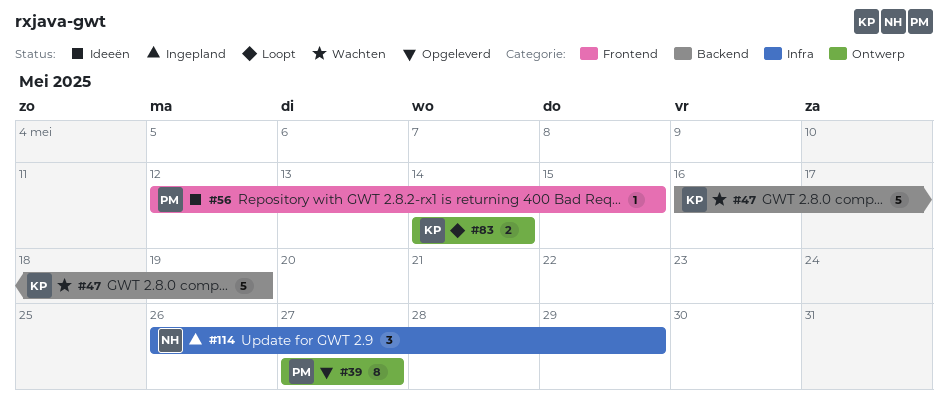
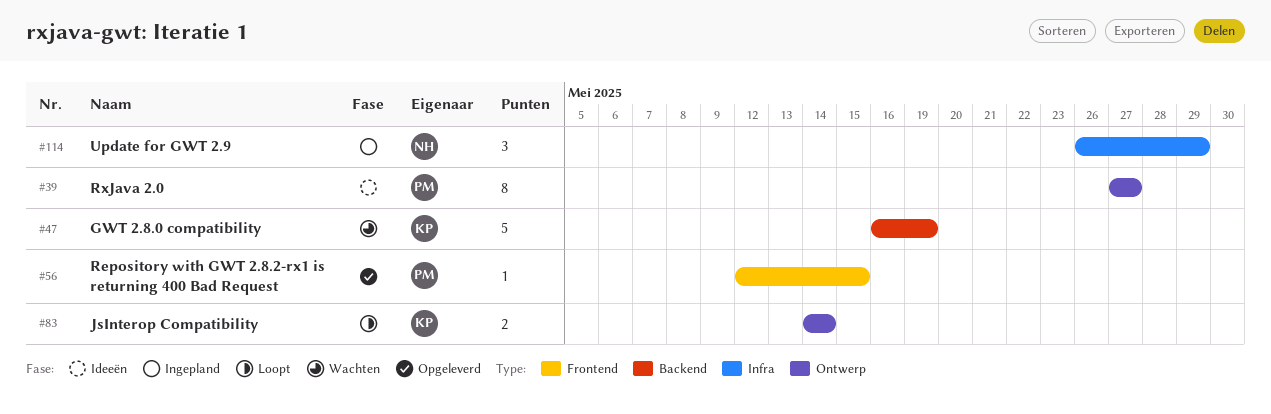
#39, status: Opgeleverd -> Ideeën
#56, status: Ideeën -> Opgeleverd

